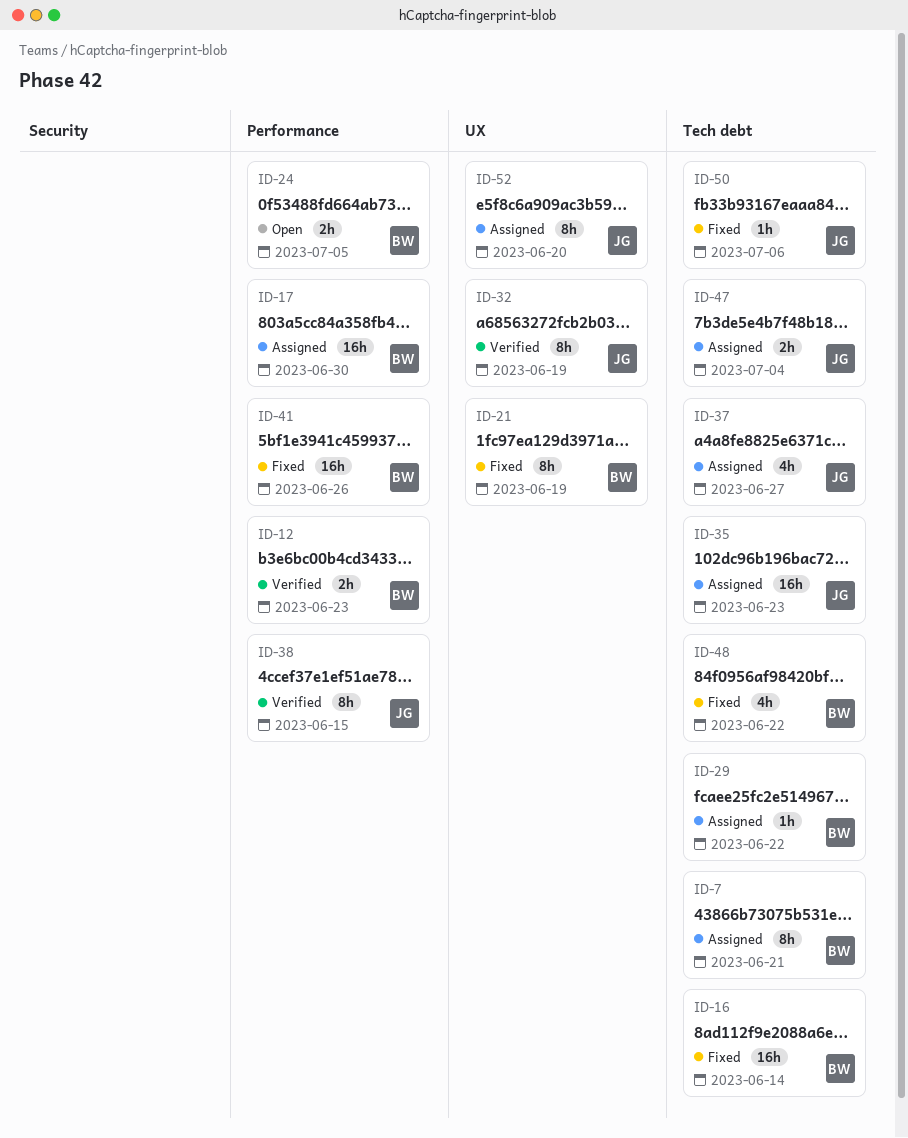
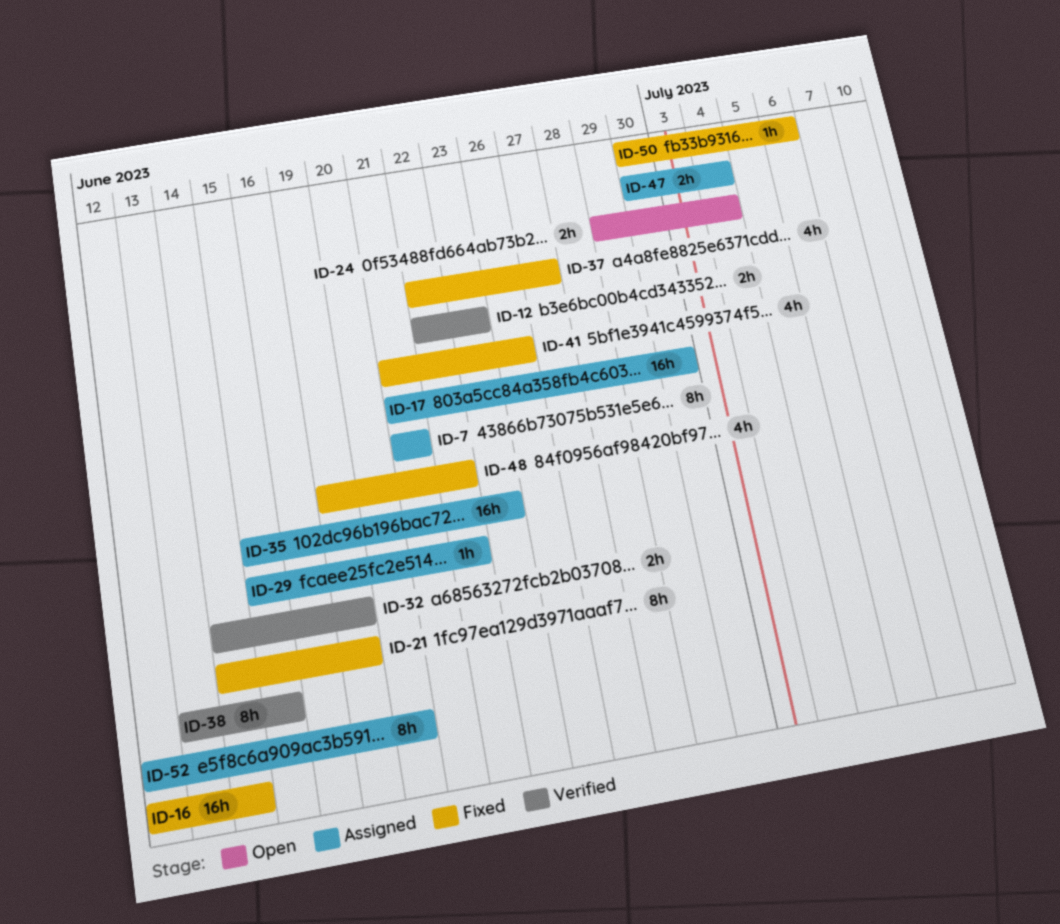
ID-24, due: Jul 5 -> Jul 4
ID-32, estimate: 8h -> 2h
ID-37, status: Assigned -> Fixed
ID-41, estimate: 16h -> 4h

